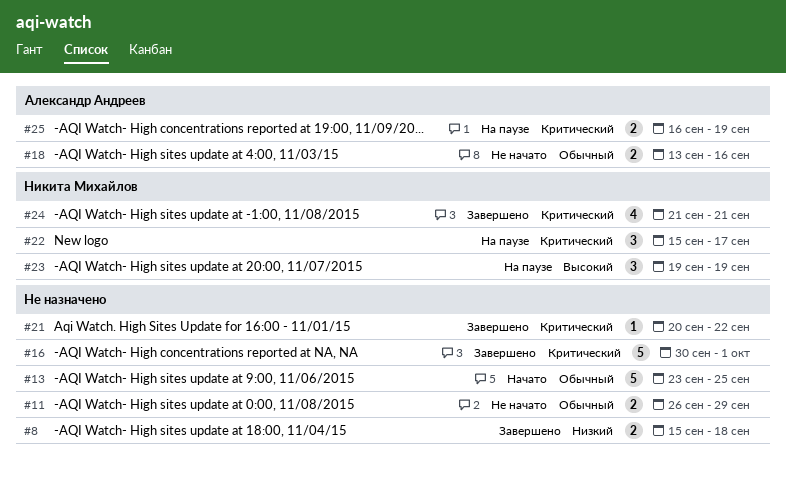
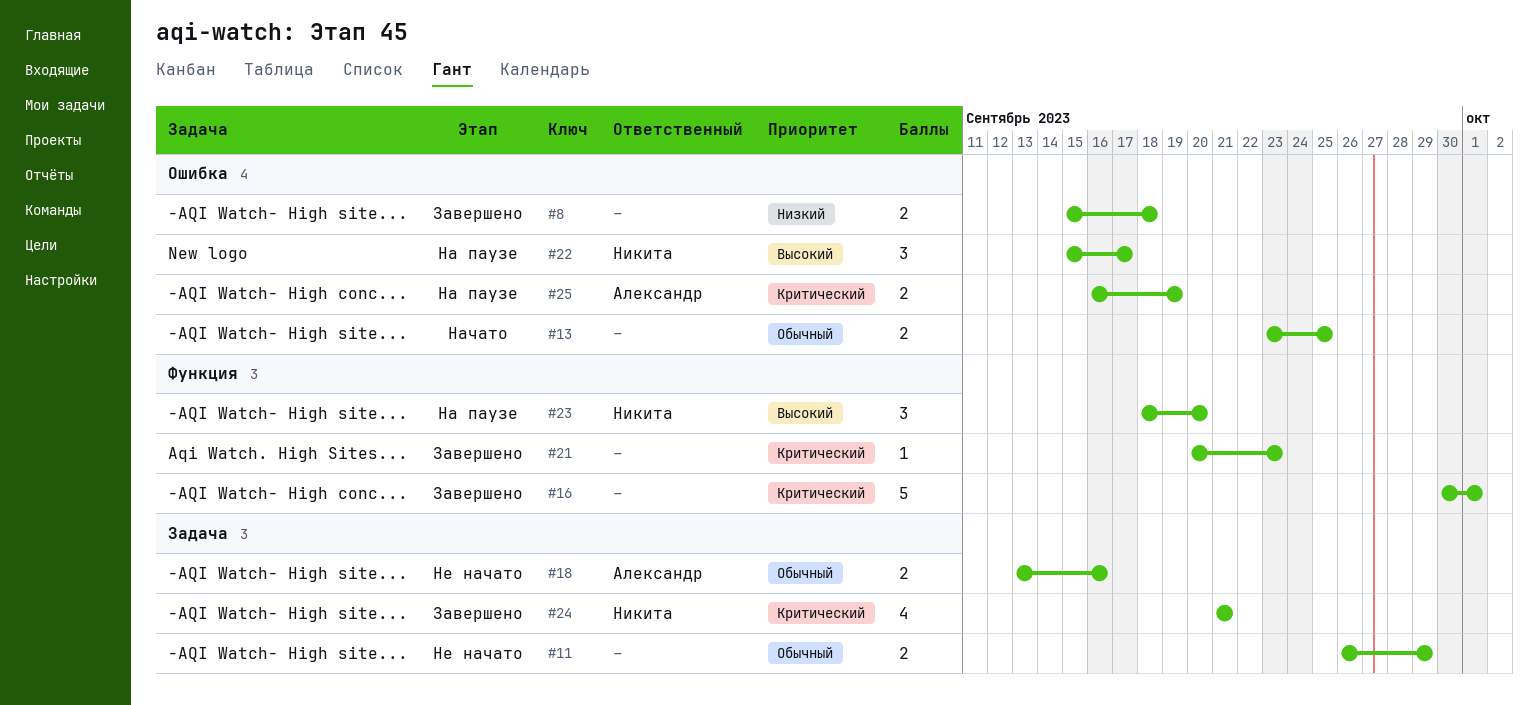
#13, estimate: 5 -> 2
#21, due: Sep 22 -> Sep 23
#22, priority: Критический -> Высокий
#23, start: Sep 19 -> Sep 18
#23, due: Sep 19 -> Sep 20

